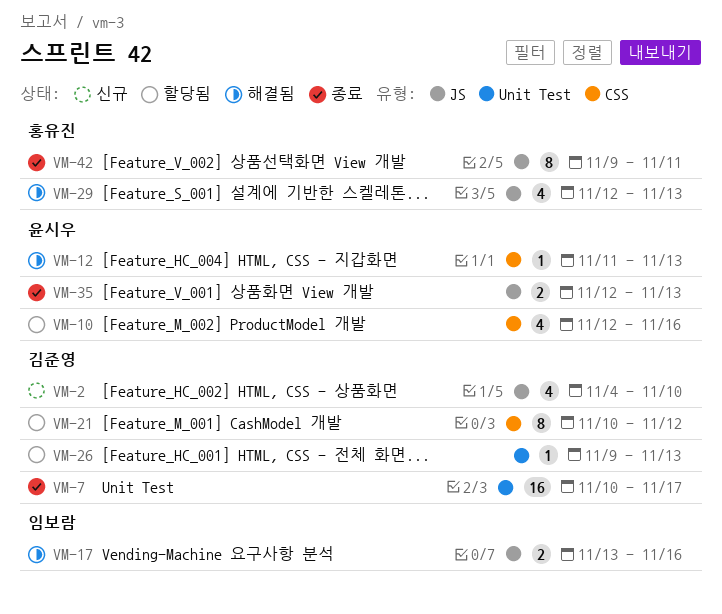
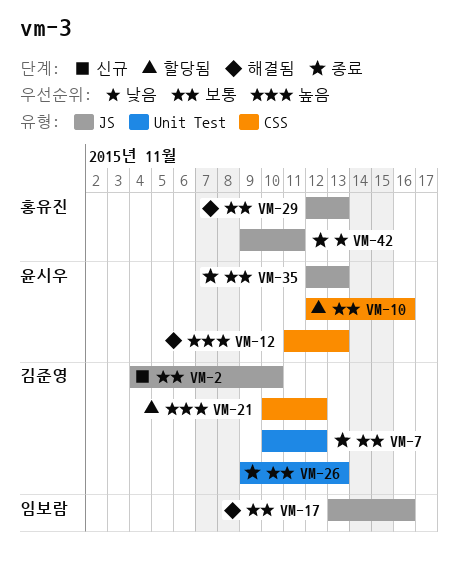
VM-7, due: Nov 17 -> Nov 12
VM-26, status: 할당됨 -> 종료

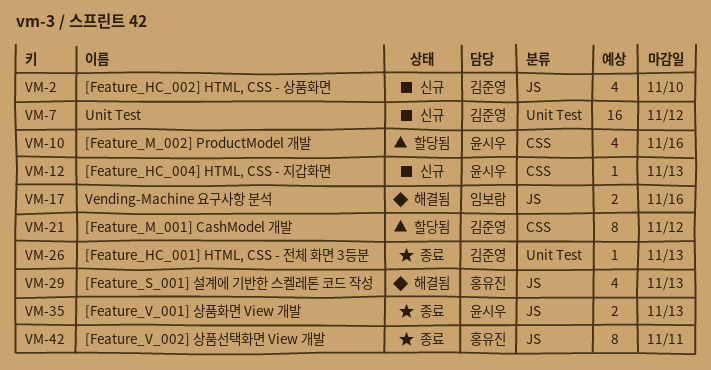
VM-7, status: 종료 -> 신규
VM-12, status: 해결됨 -> 신규

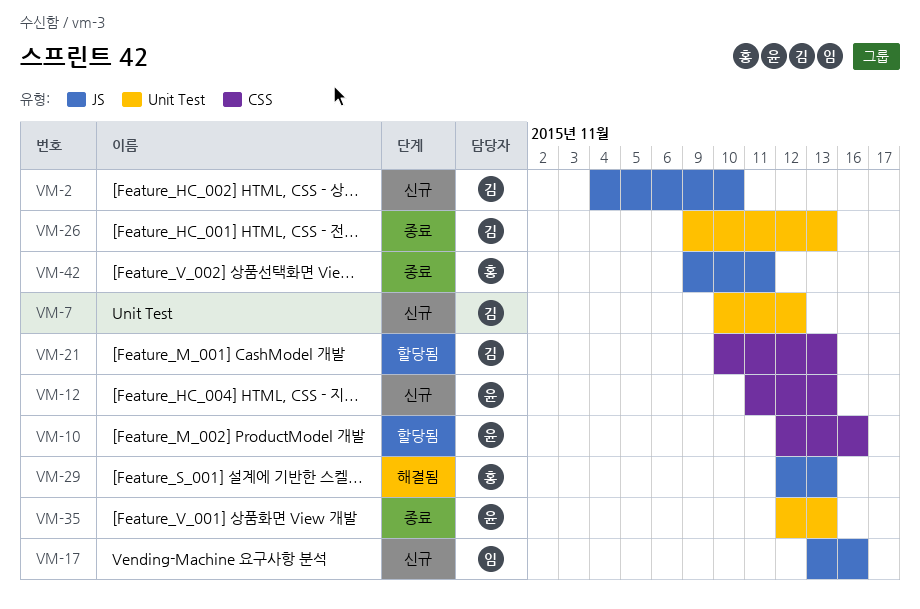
VM-17, status: 해결됨 -> 신규
VM-21, due: Nov 12 -> Nov 13
VM-35, label: JS -> Unit Test

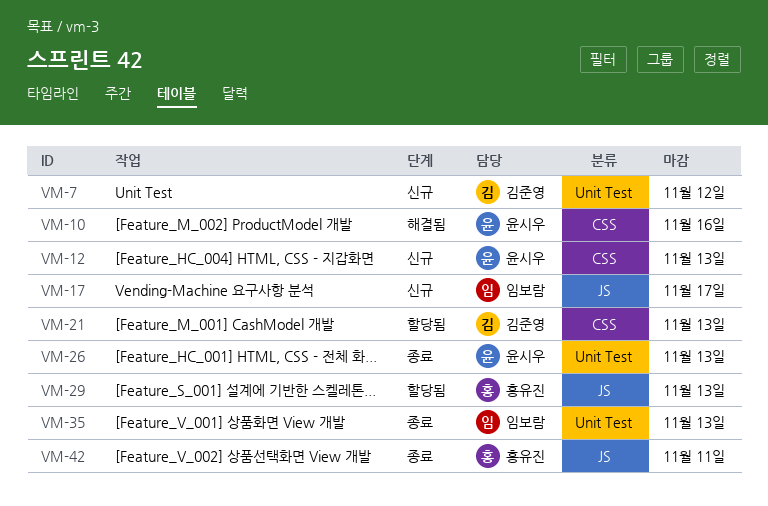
VM-2: present -> none
VM-10, status: 할당됨 -> 해결됨
VM-17, due: Nov 16 -> Nov 17
VM-26, owner: 김준영 -> 윤시우
VM-29, status: 해결됨 -> 할당됨
VM-35, owner: 윤시우 -> 임보람

